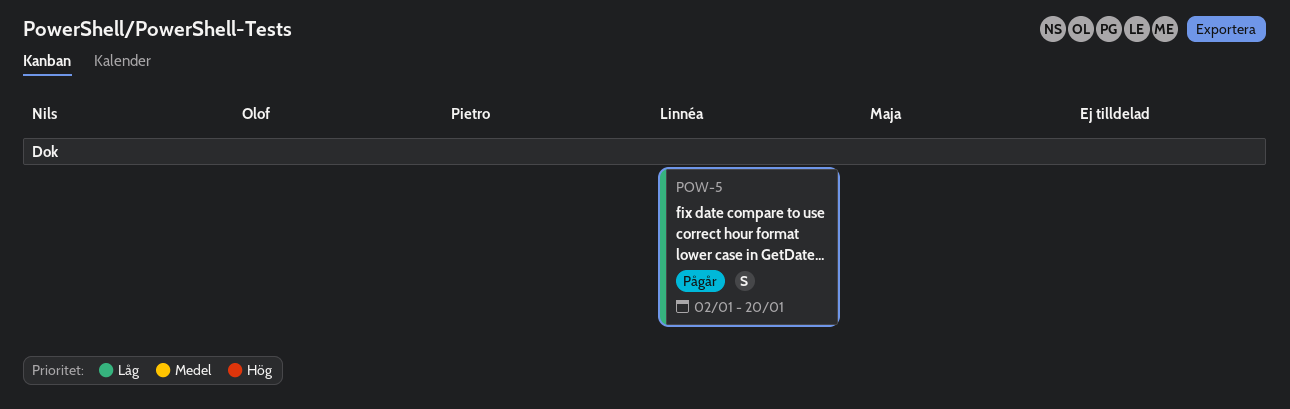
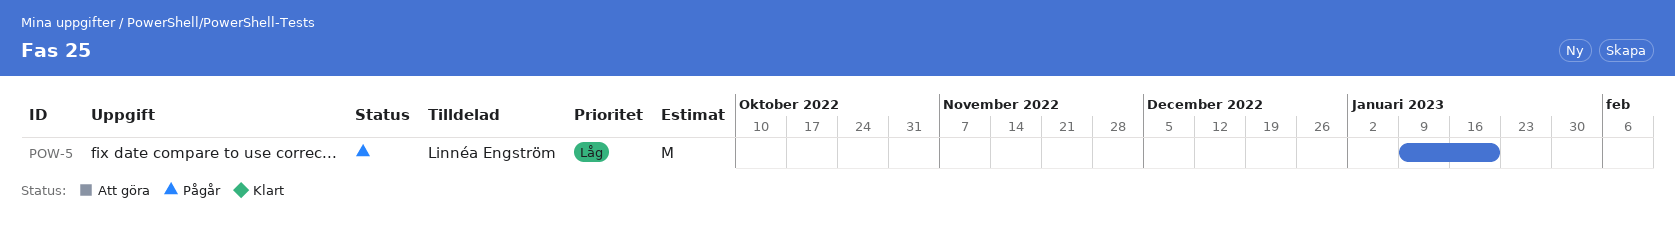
POW-5, estimate: S -> M
POW-5, start: Jan 2 -> Jan 9

